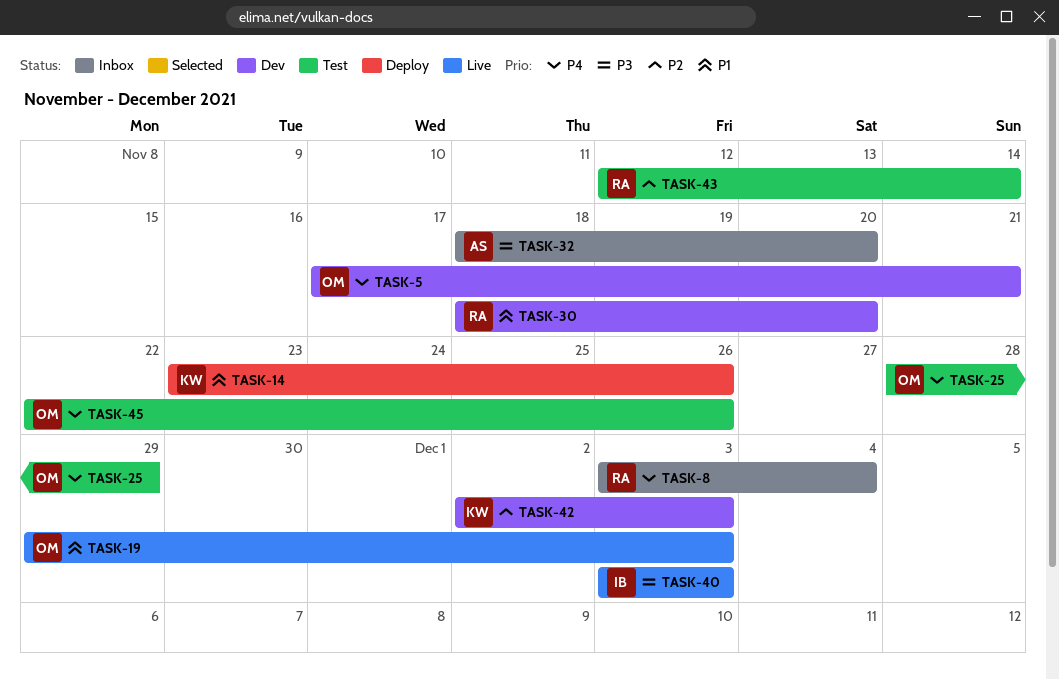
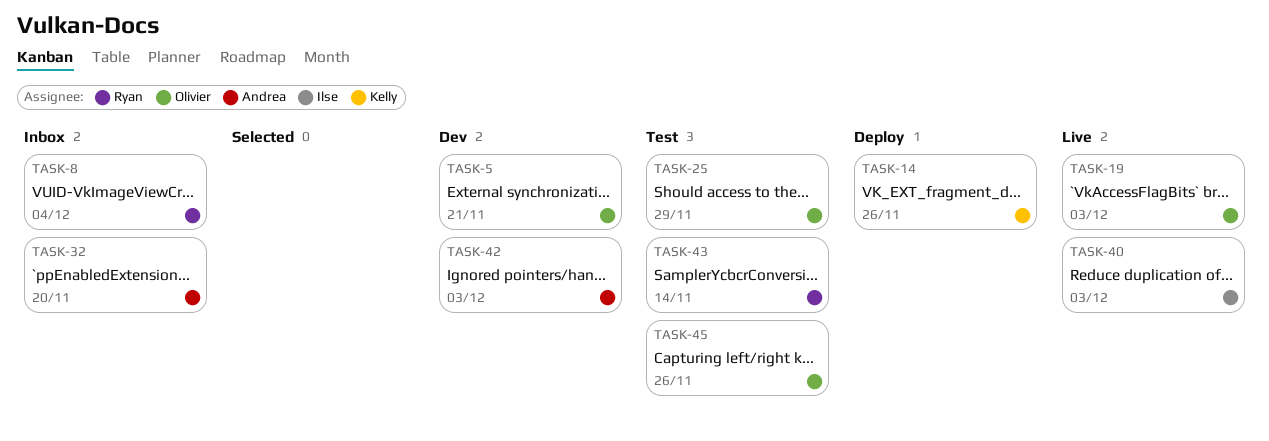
TASK-30: present -> none
TASK-42, owner: Kelly -> Andrea

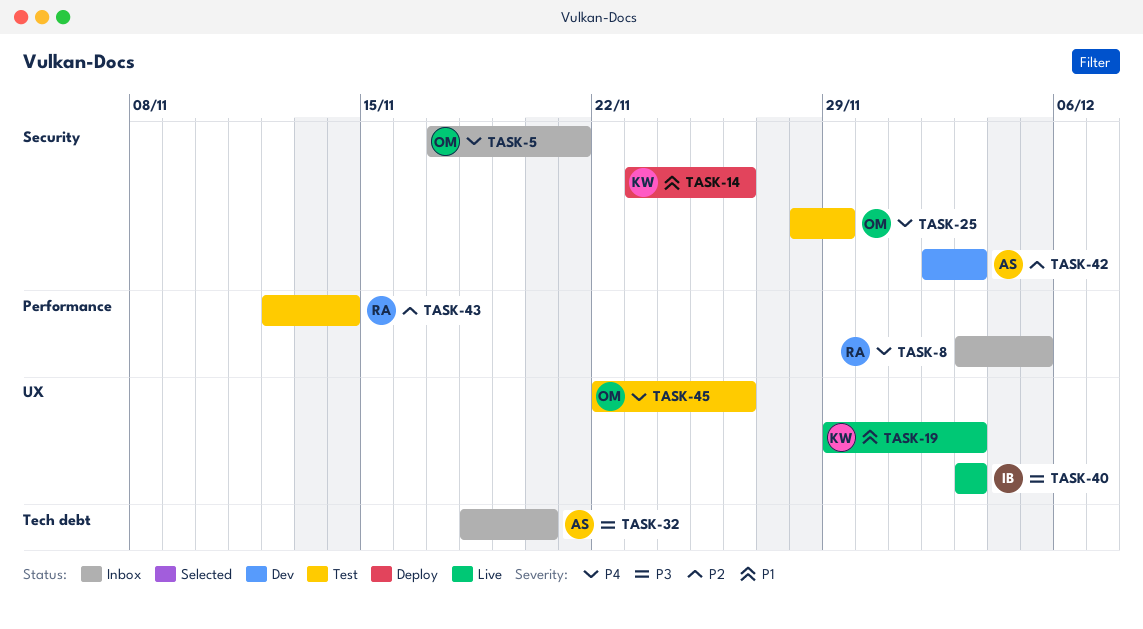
TASK-5, status: Dev -> Inbox
TASK-8, due: Dec 4 -> Dec 5
TASK-19, owner: Olivier -> Kelly

